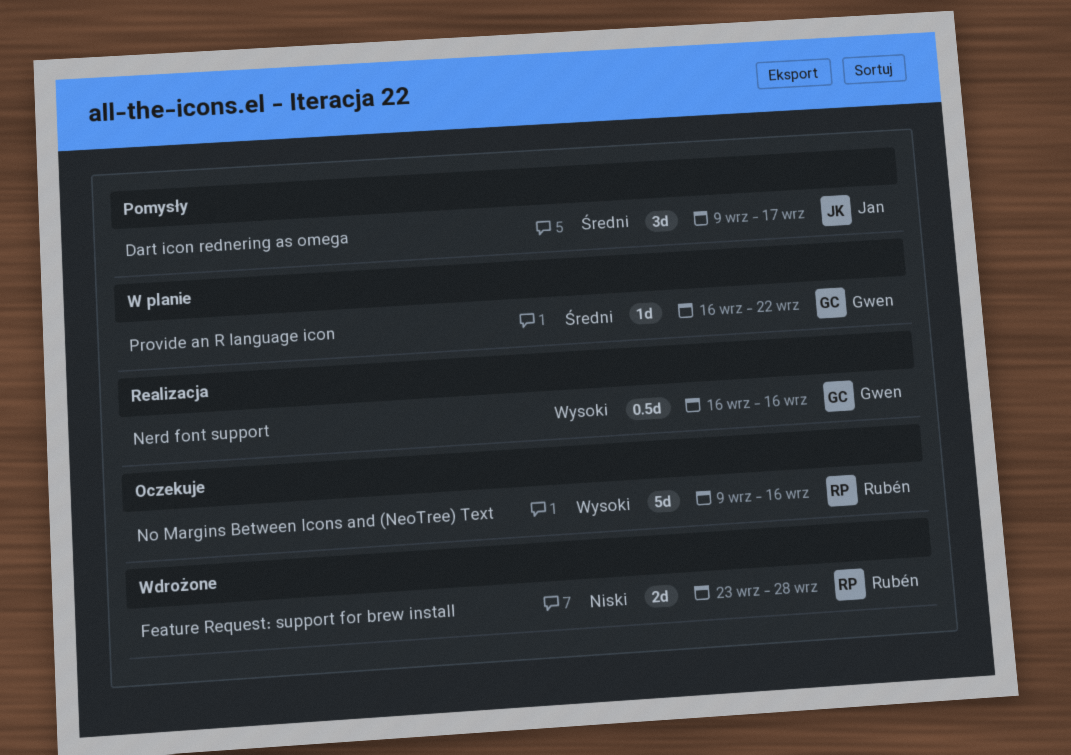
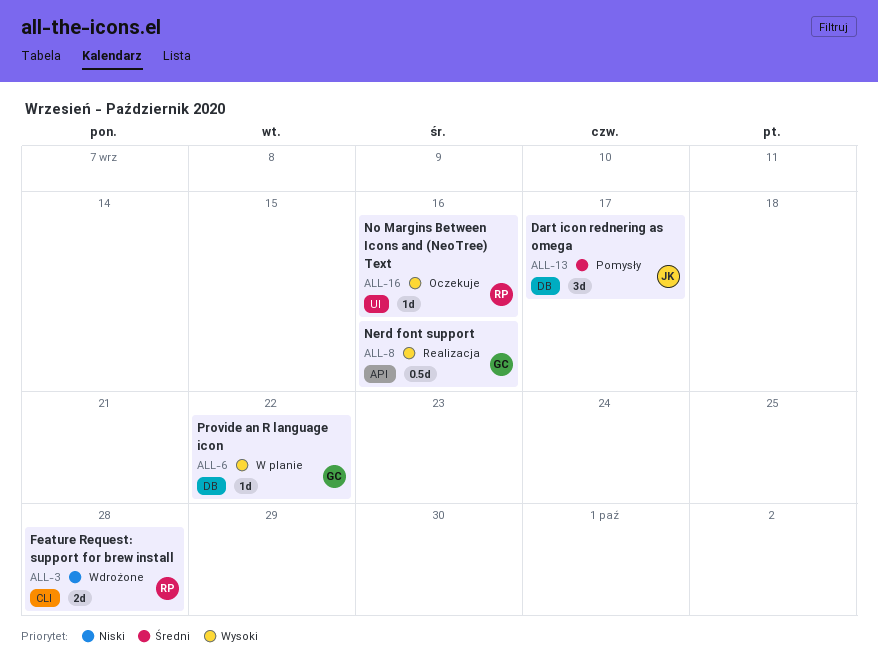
No Margins Between Icons and (NeoTree) Text, estimate: 5d -> 1d
Provide an R language icon, priority: Średni -> Wysoki

